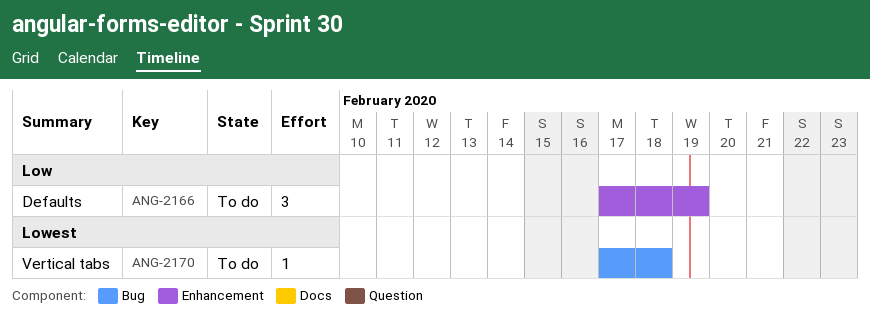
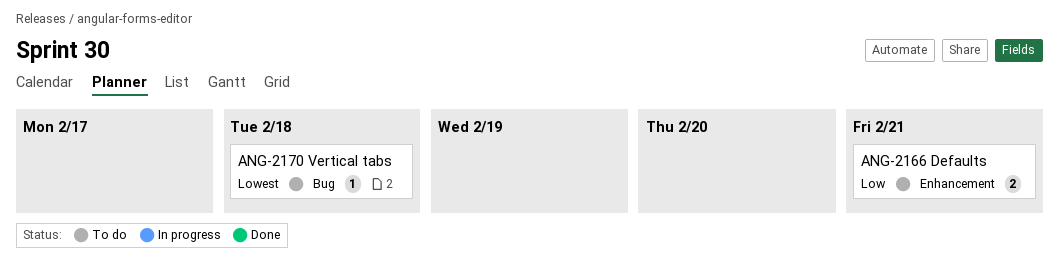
ANG-2166, estimate: 3 -> 2
ANG-2166, due: Feb 19 -> Feb 21

